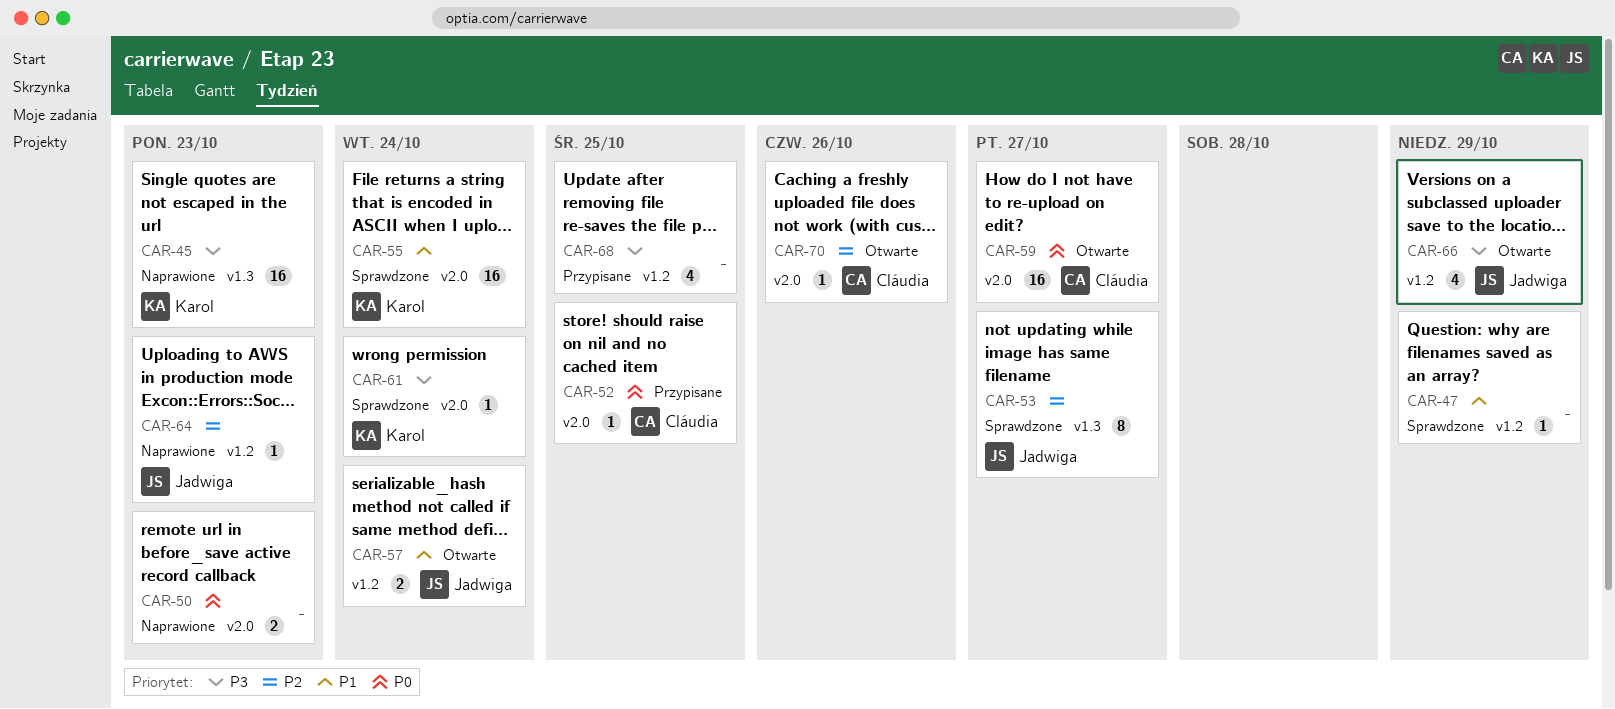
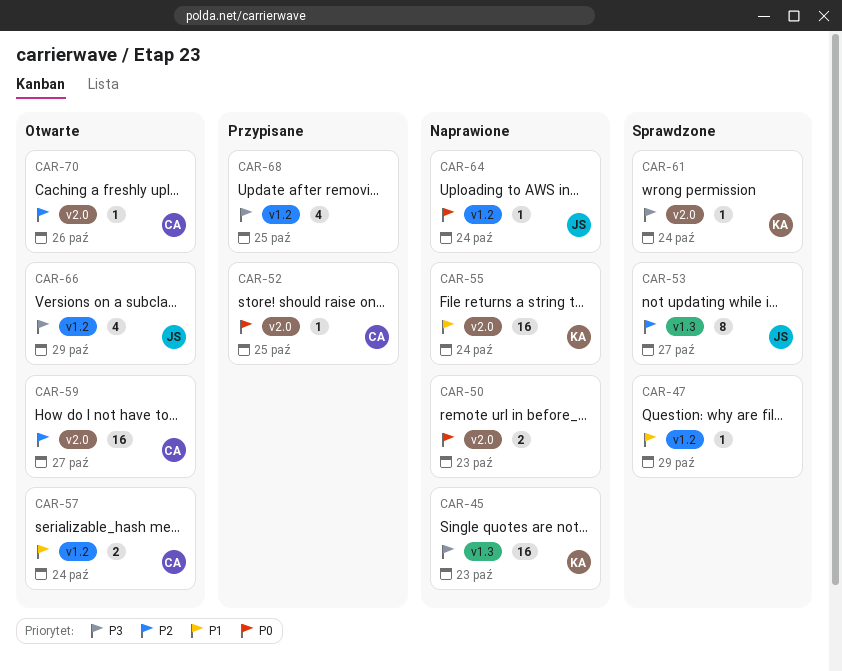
CAR-55, status: Sprawdzone -> Naprawione
CAR-57, owner: Jadwiga -> Cláudia
CAR-59, priority: P0 -> P2
CAR-64, priority: P2 -> P0
CAR-64, due: Oct 23 -> Oct 24

